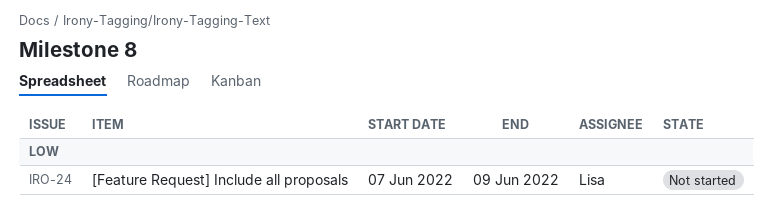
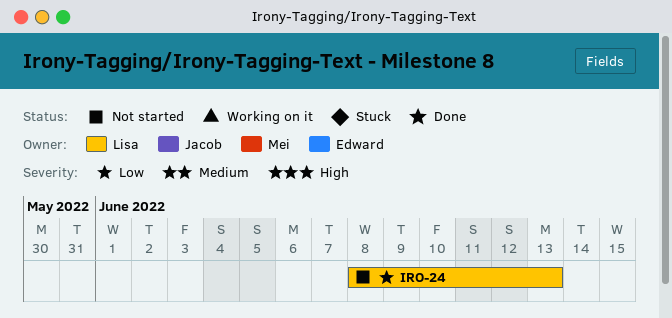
IRO-24, start: Jun 7 -> Jun 8
IRO-24, due: Jun 9 -> Jun 13

